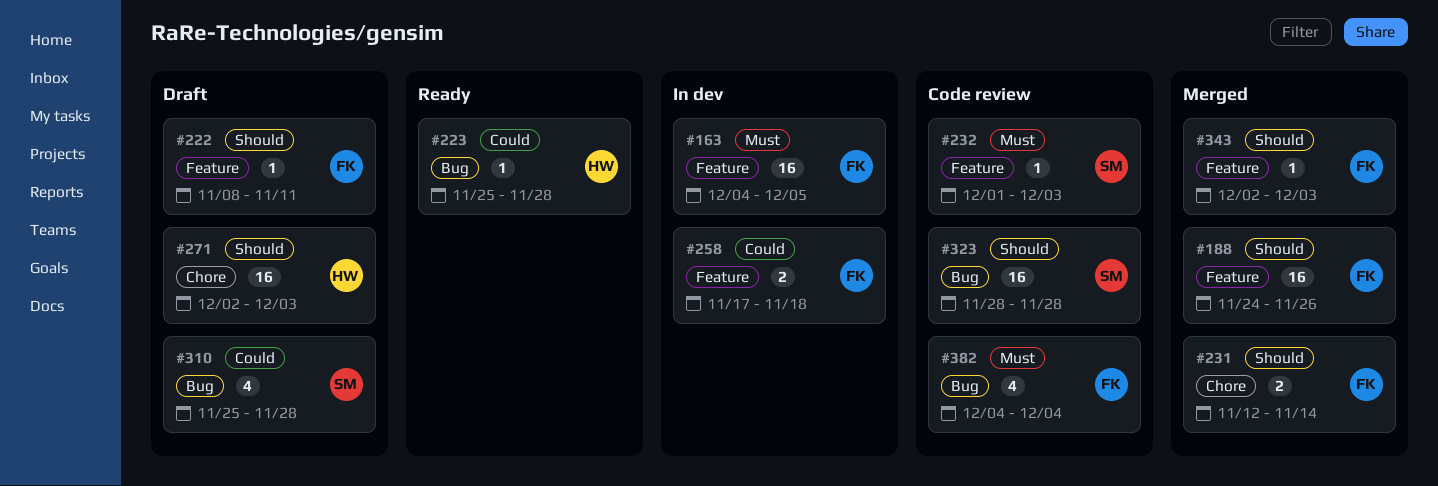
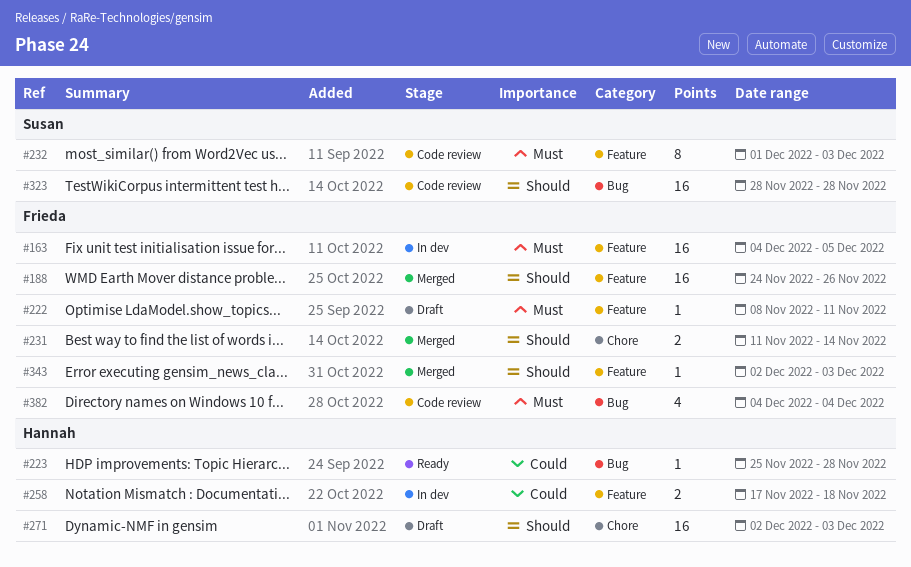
#222, priority: Should -> Must
#231, start: Nov 12 -> Nov 11
#232, estimate: 1 -> 8
#258, owner: Frieda -> Hannah
#310: present -> none

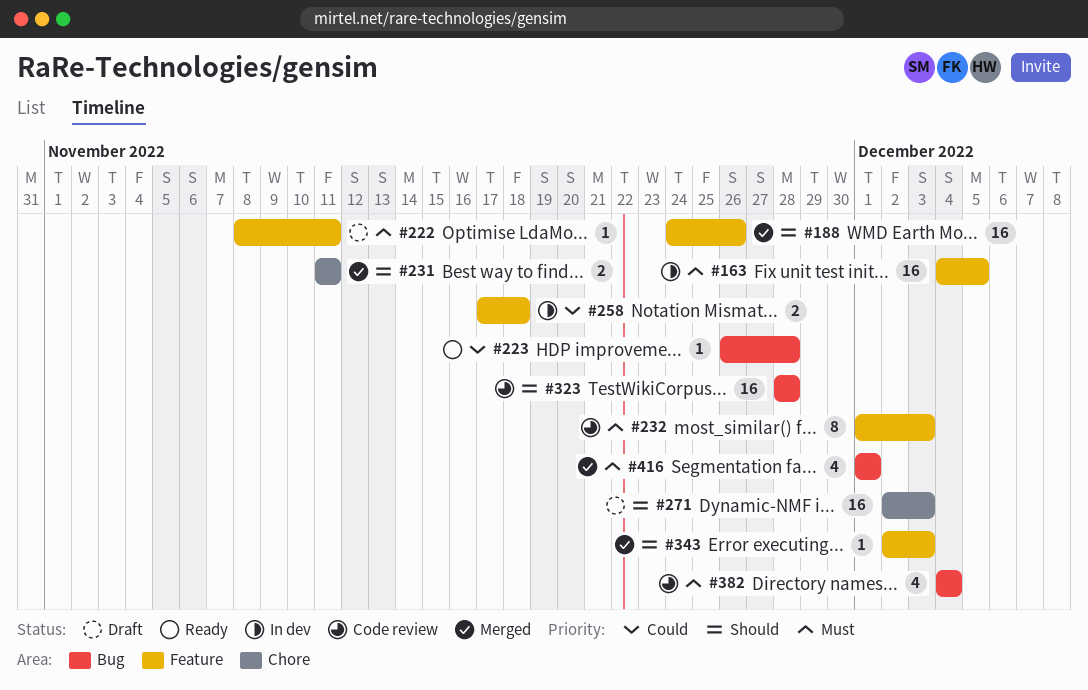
#223, start: Nov 25 -> Nov 26
#231, due: Nov 14 -> Nov 11
#416: none -> present

